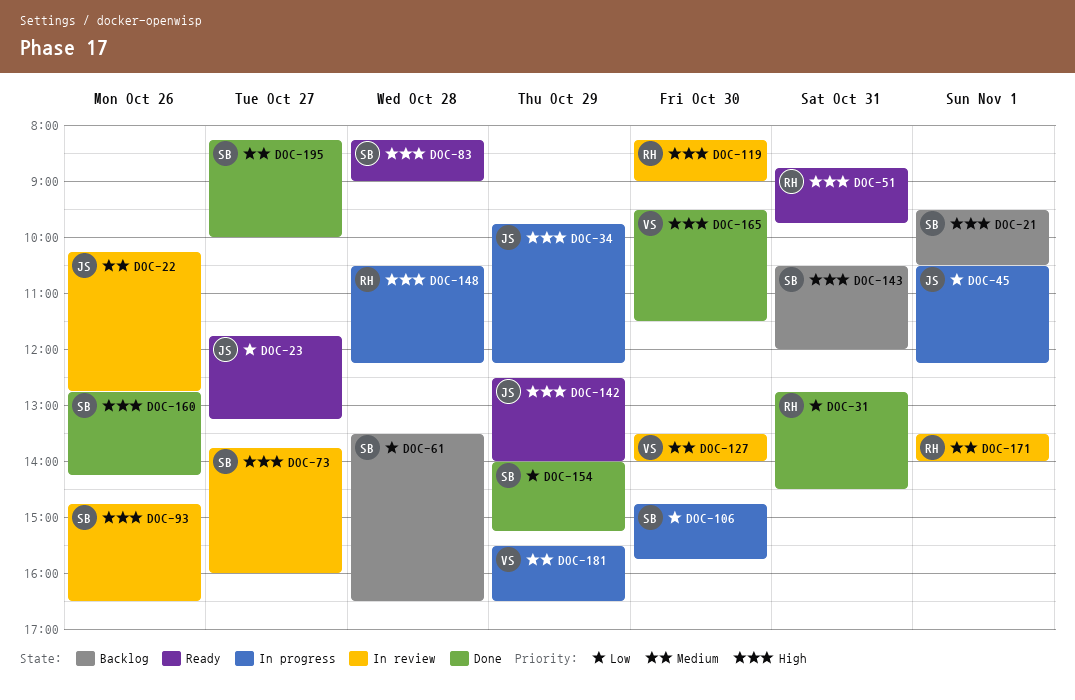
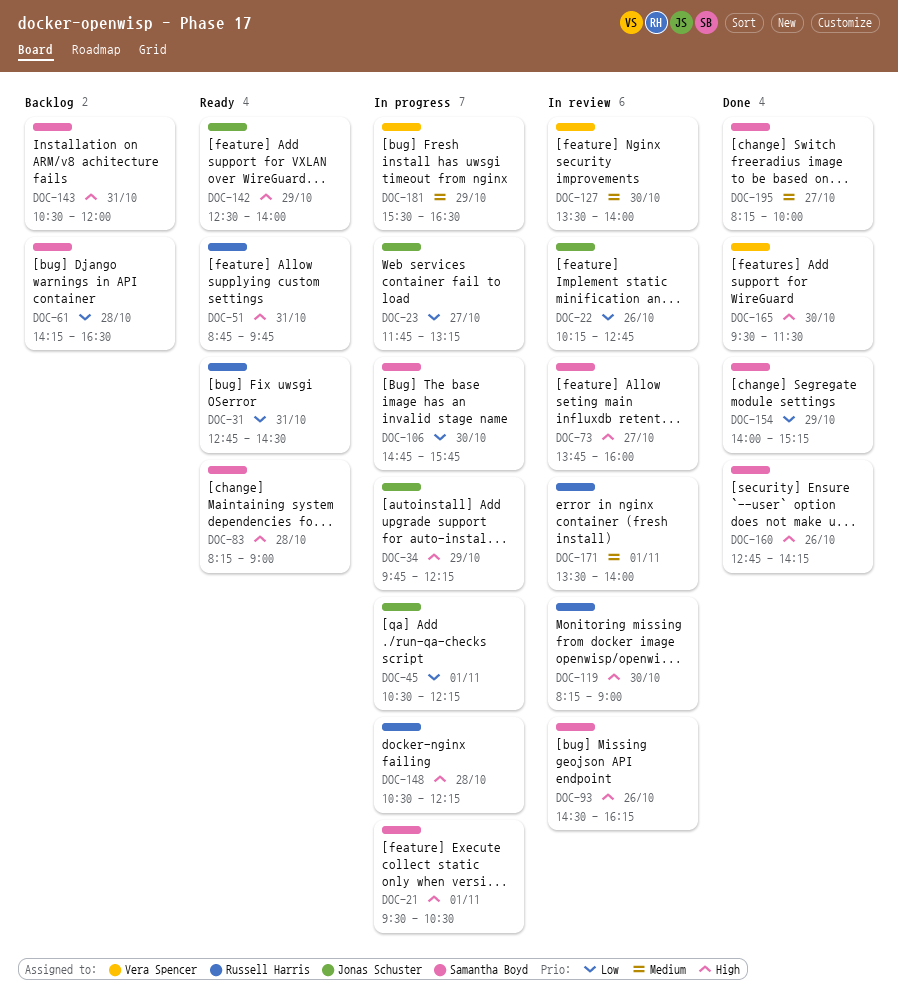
DOC-21, status: Backlog -> In progress
DOC-22, priority: Medium -> Low
DOC-23, status: Ready -> In progress
DOC-31, status: Done -> Ready
DOC-61, begins: 13:30 -> 14:15
DOC-93, begins: 14:45 -> 14:30
DOC-93, ends: 16:30 -> 16:15

